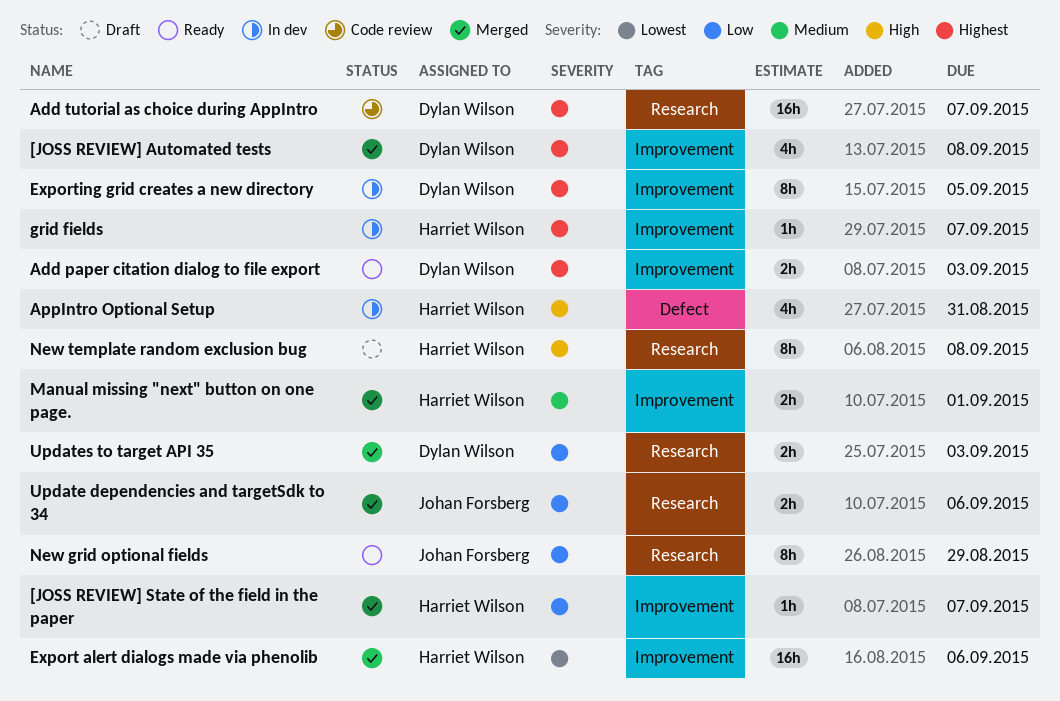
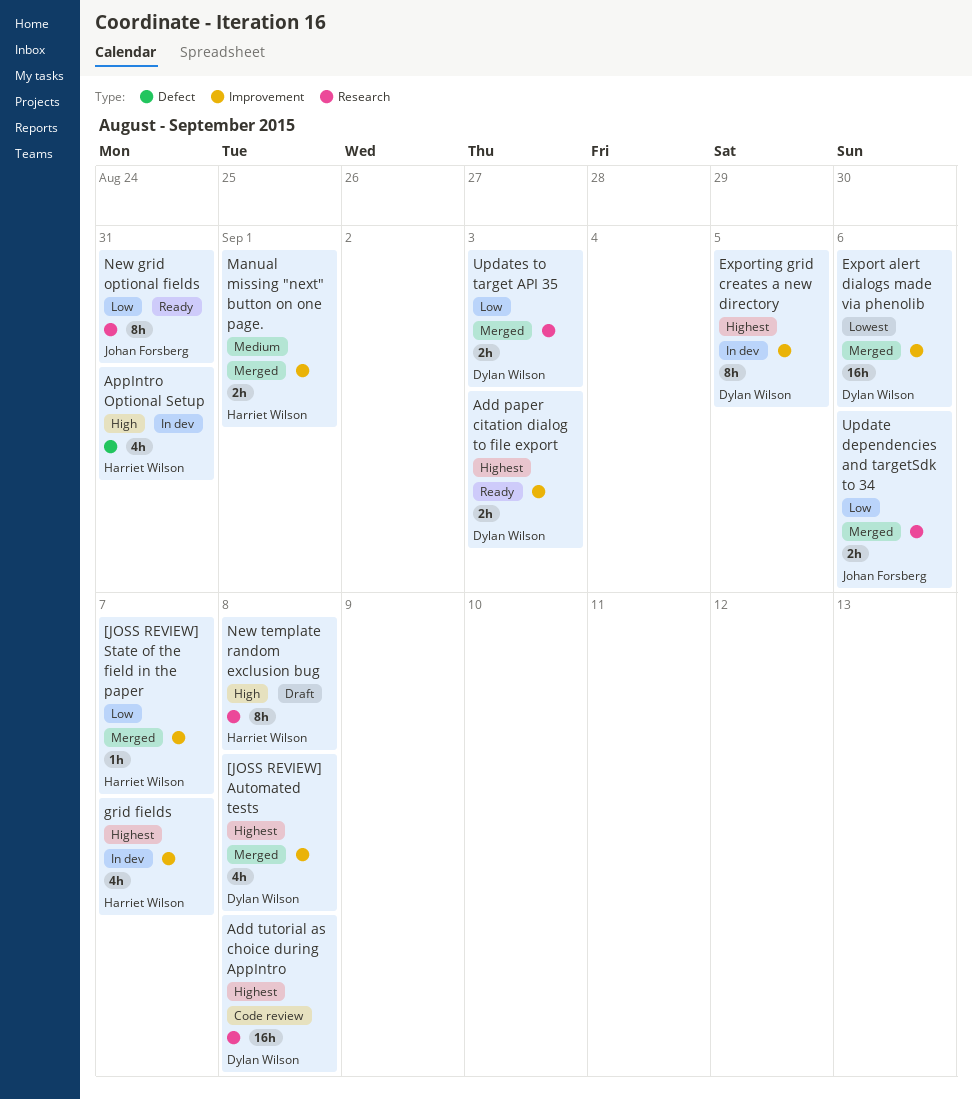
Add tutorial as choice during AppIntro, due: Sep 7 -> Sep 8
Export alert dialogs made via phenolib, owner: Harriet Wilson -> Dylan Wilson
grid fields, estimate: 1h -> 4h
New grid optional fields, due: Aug 29 -> Aug 31

